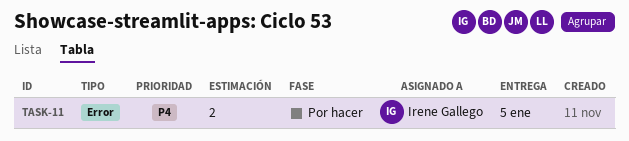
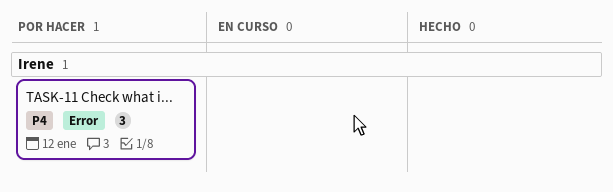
TASK-11, estimate: 2 -> 3
TASK-11, due: Jan 5 -> Jan 12

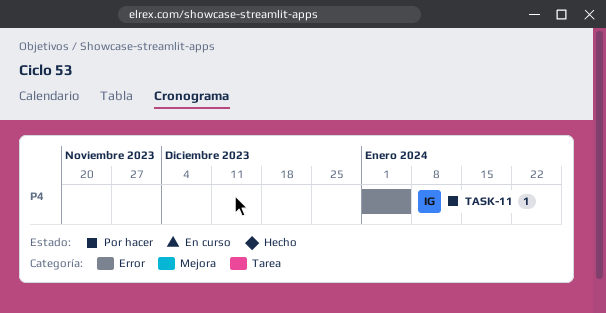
TASK-11, estimate: 3 -> 1
TASK-11, due: Jan 12 -> Jan 5

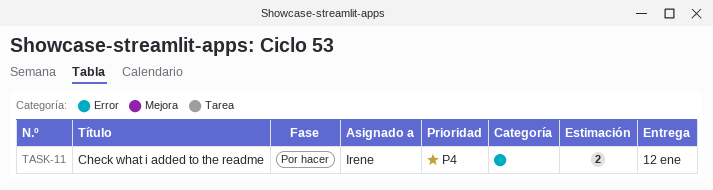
TASK-11, estimate: 1 -> 2
TASK-11, due: Jan 5 -> Jan 12

